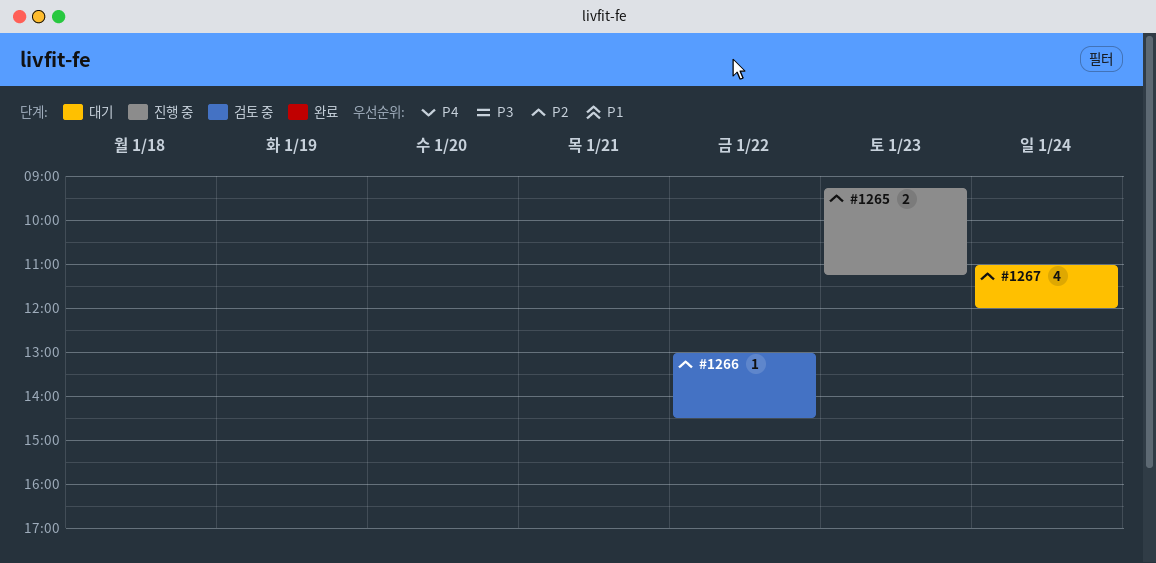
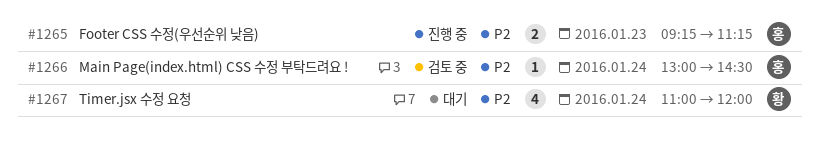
#1266, day: Jan 22 -> Jan 24

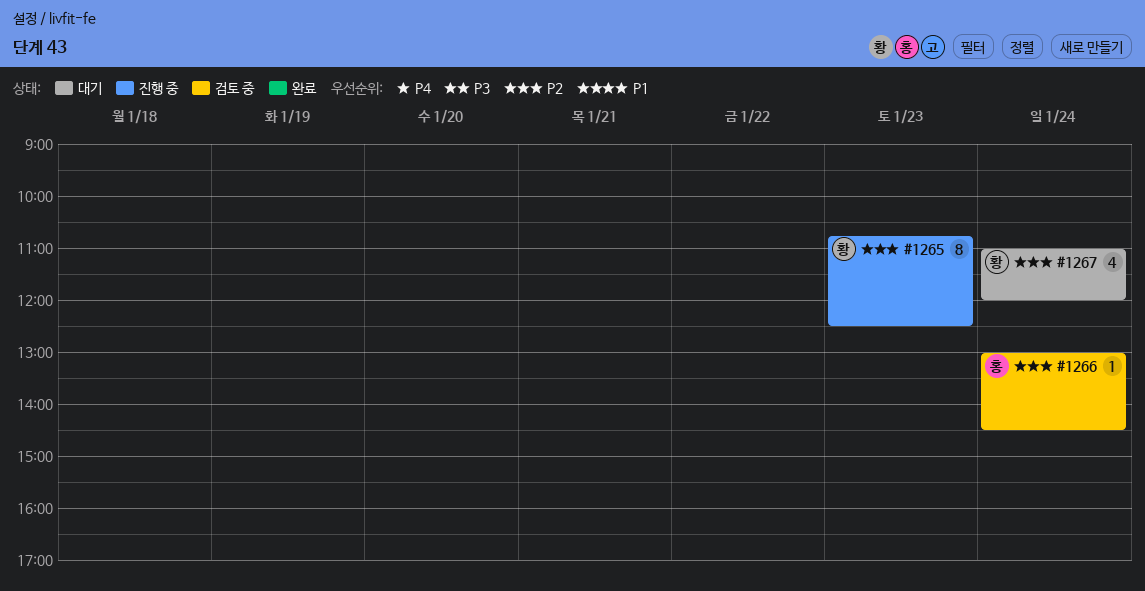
#1265, owner: 홍 -> 황
#1265, estimate: 2 -> 8
#1265, begins: 09:15 -> 10:45
#1265, ends: 11:15 -> 12:30

